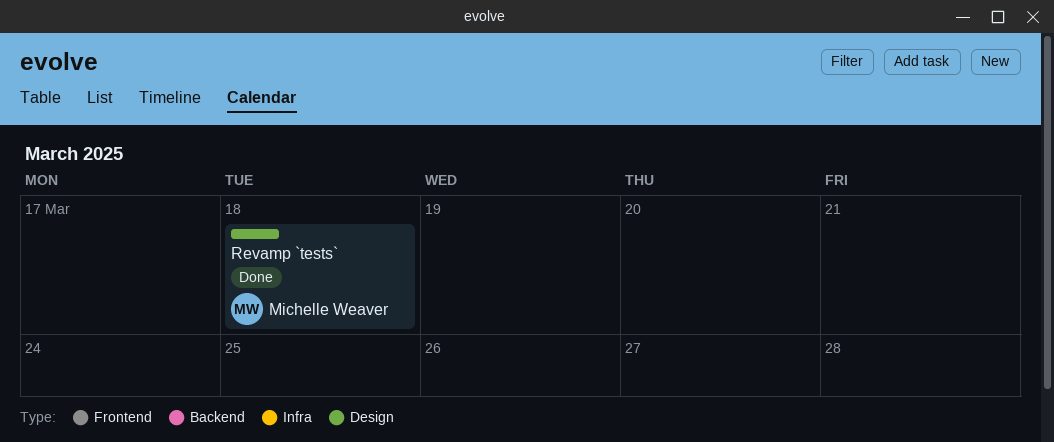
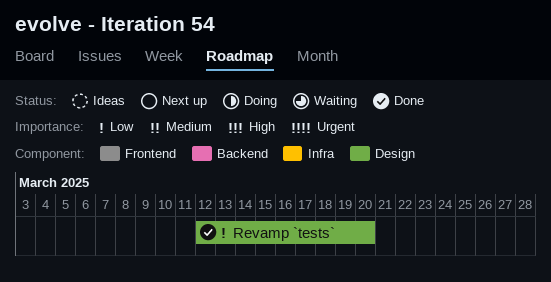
Revamp `tests`, due: Mar 18 -> Mar 20

